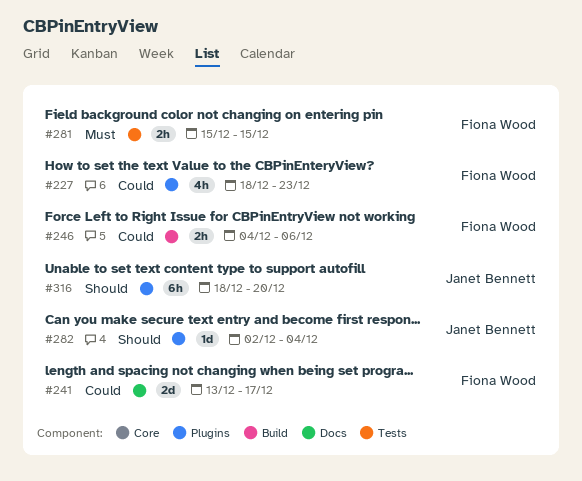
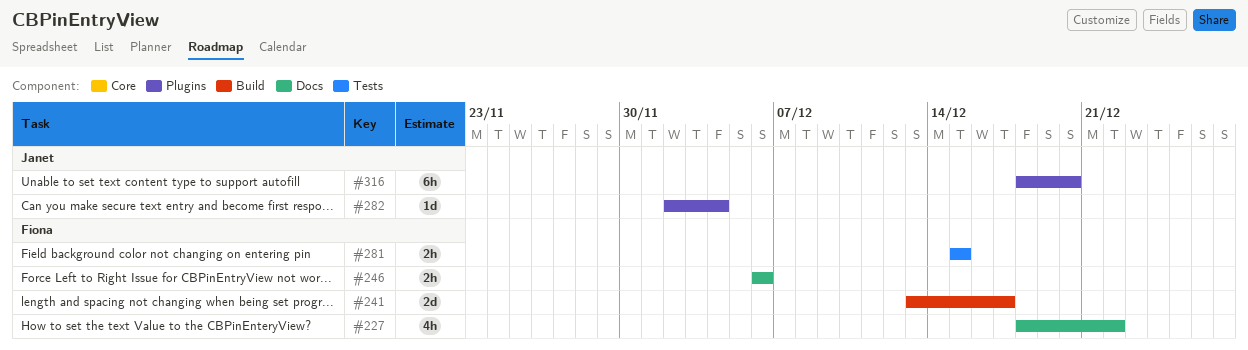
#227, label: Plugins -> Docs
#227, due: Dec 23 -> Dec 22
#241, label: Docs -> Build
#246, label: Build -> Docs
#246, start: Dec 4 -> Dec 6

